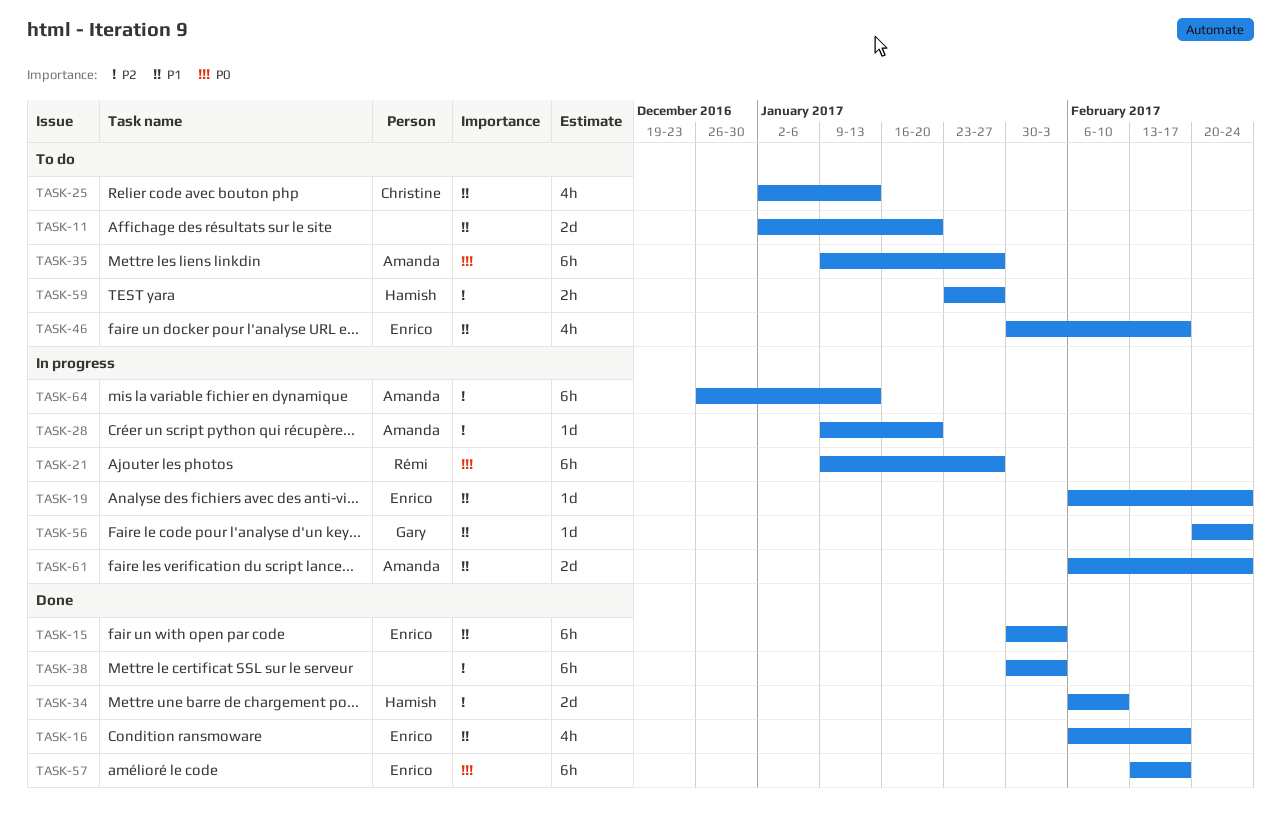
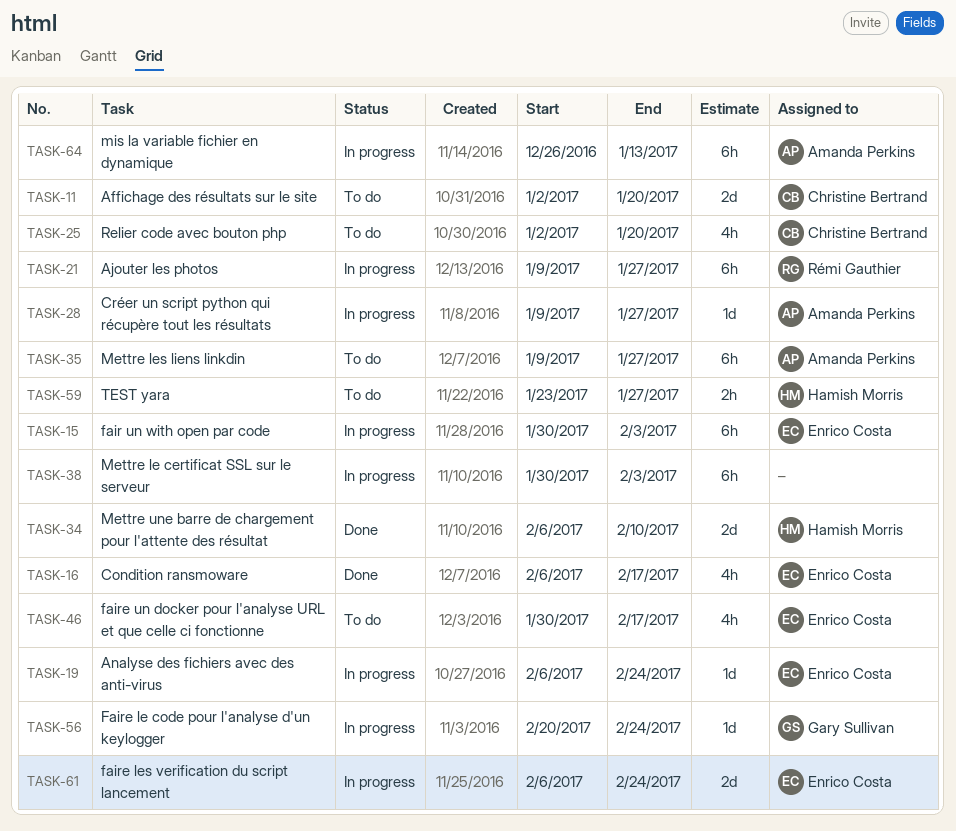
TASK-11, owner: none -> Christine Bertrand
TASK-15, status: Done -> In progress
TASK-25, due: Jan 13 -> Jan 20
TASK-28, due: Jan 20 -> Jan 27
TASK-38, status: Done -> In progress
TASK-57: present -> none
TASK-61, owner: Amanda Perkins -> Enrico Costa

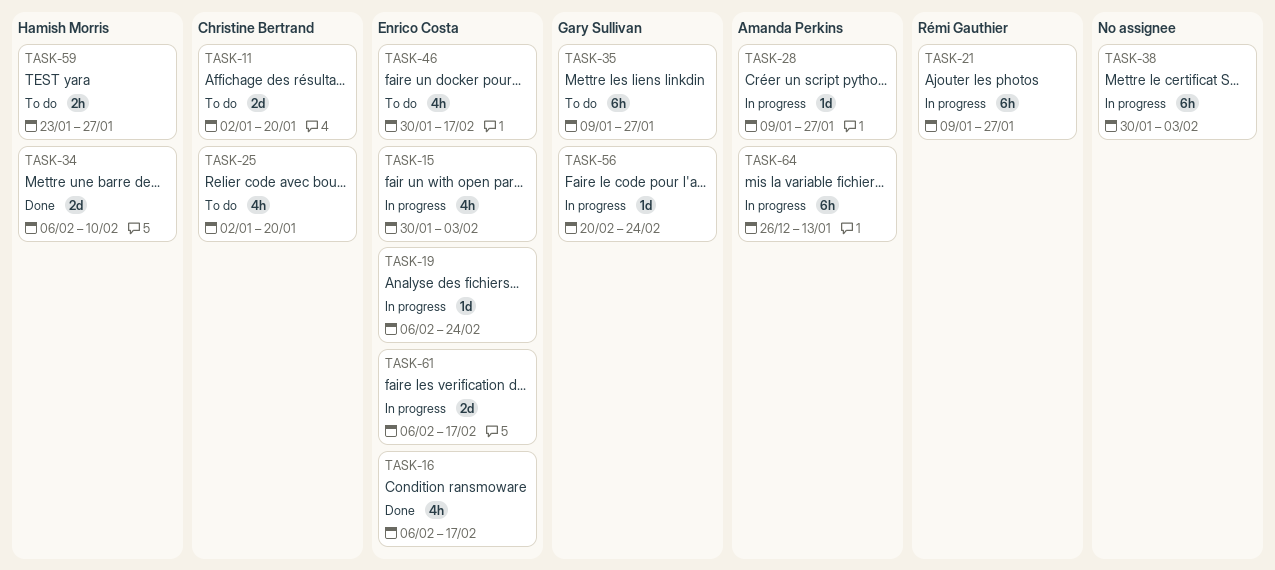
TASK-15, estimate: 6h -> 4h
TASK-35, owner: Amanda Perkins -> Gary Sullivan
TASK-61, due: Feb 24 -> Feb 17

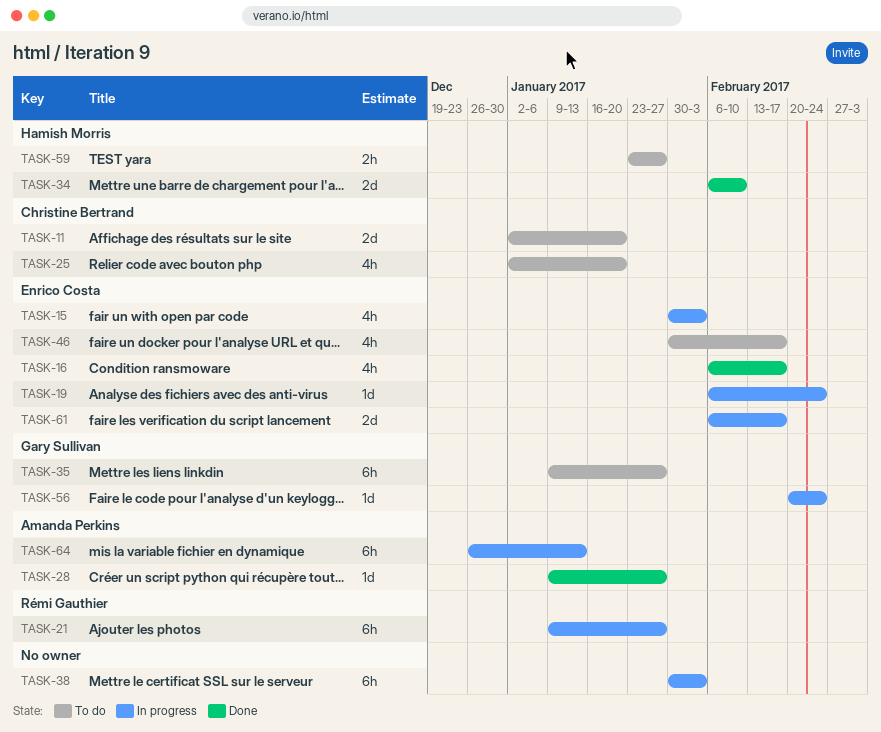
TASK-28, status: In progress -> Done

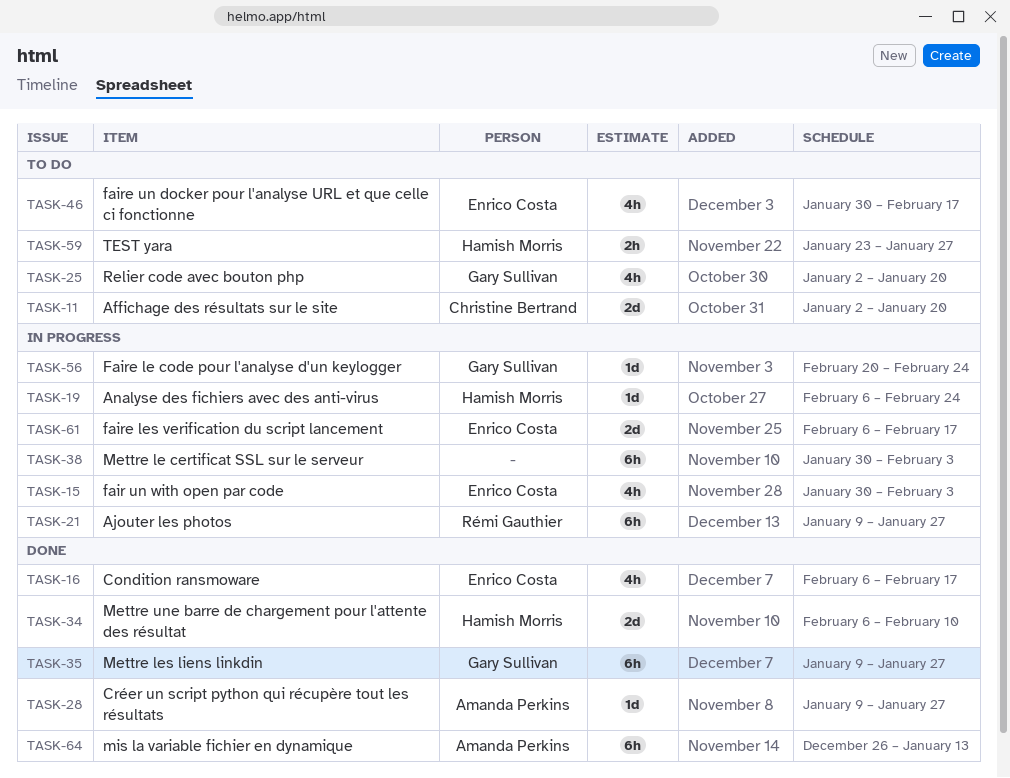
TASK-19, owner: Enrico Costa -> Hamish Morris
TASK-25, owner: Christine Bertrand -> Gary Sullivan
TASK-35, status: To do -> Done
TASK-64, status: In progress -> Done

